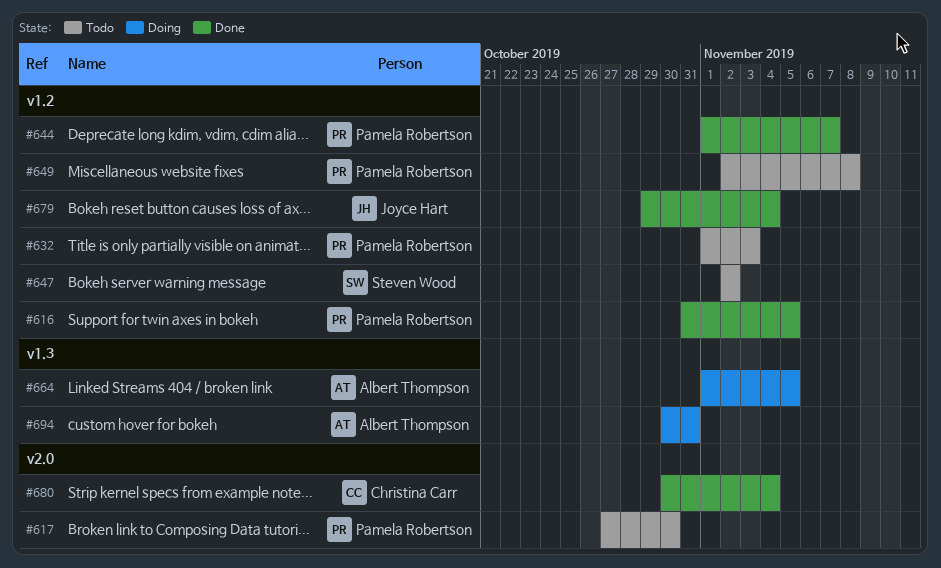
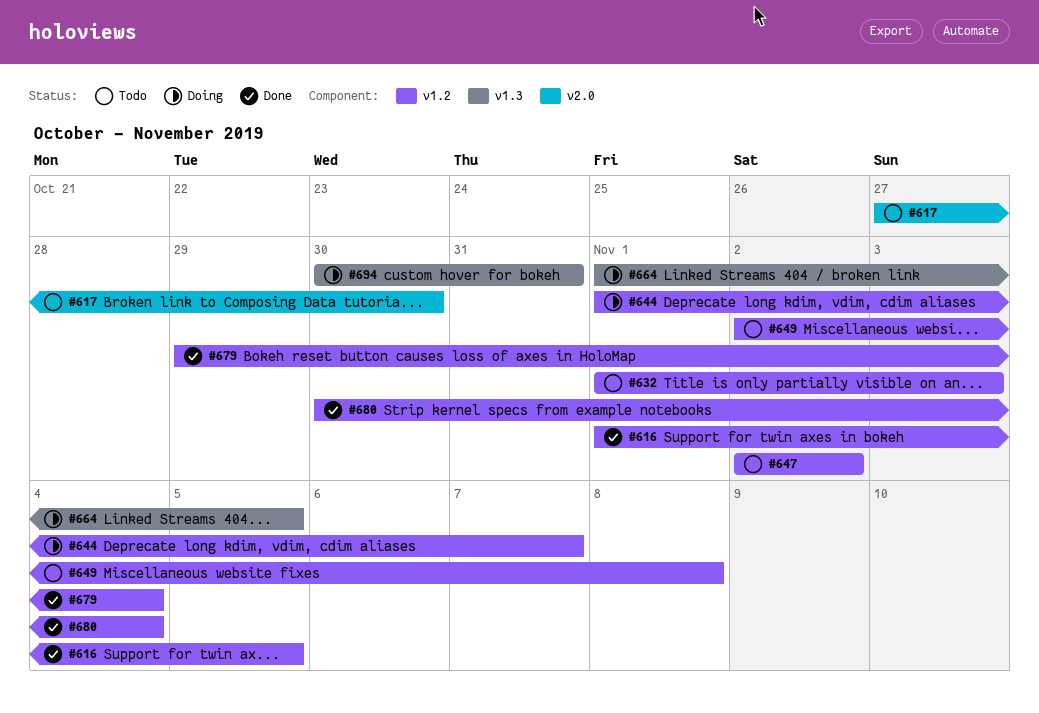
#616, start: Oct 31 -> Nov 1
#644, status: Done -> Doing
#680, label: v2.0 -> v1.2

